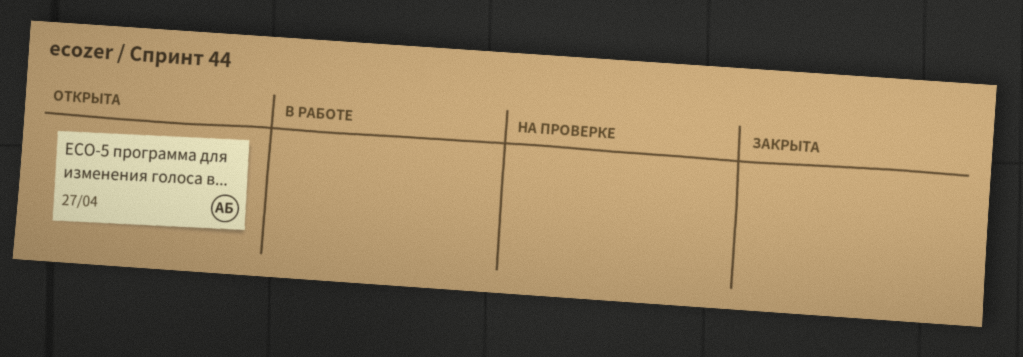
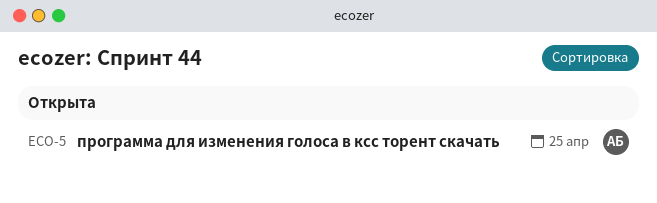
ECO-5, due: Apr 27 -> Apr 25

